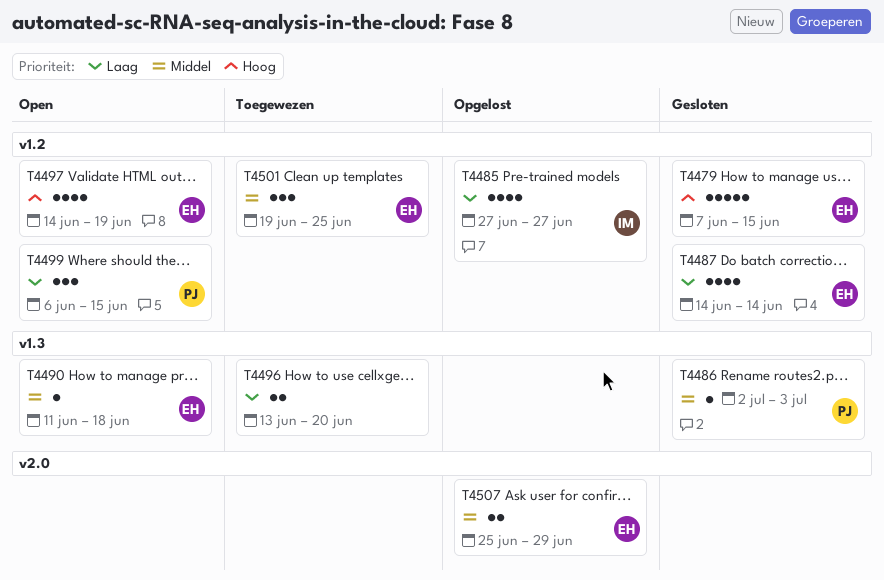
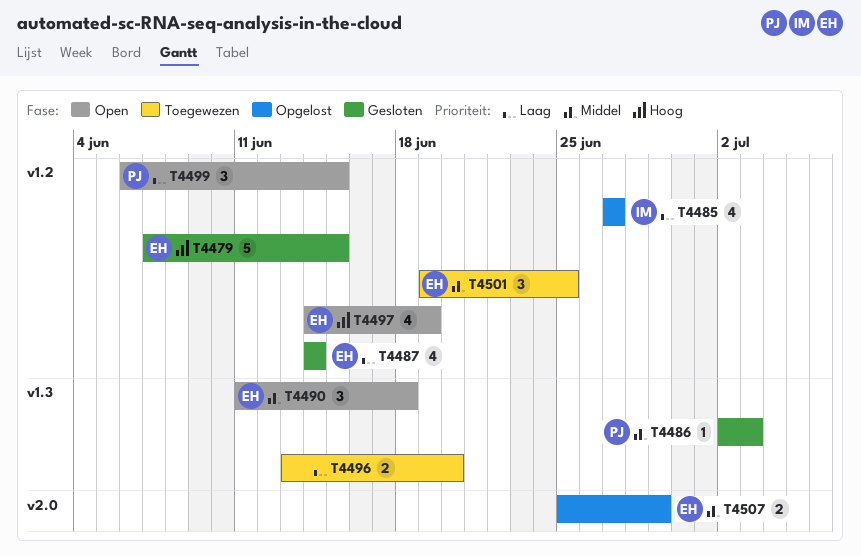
T4490, estimate: 1 -> 3

